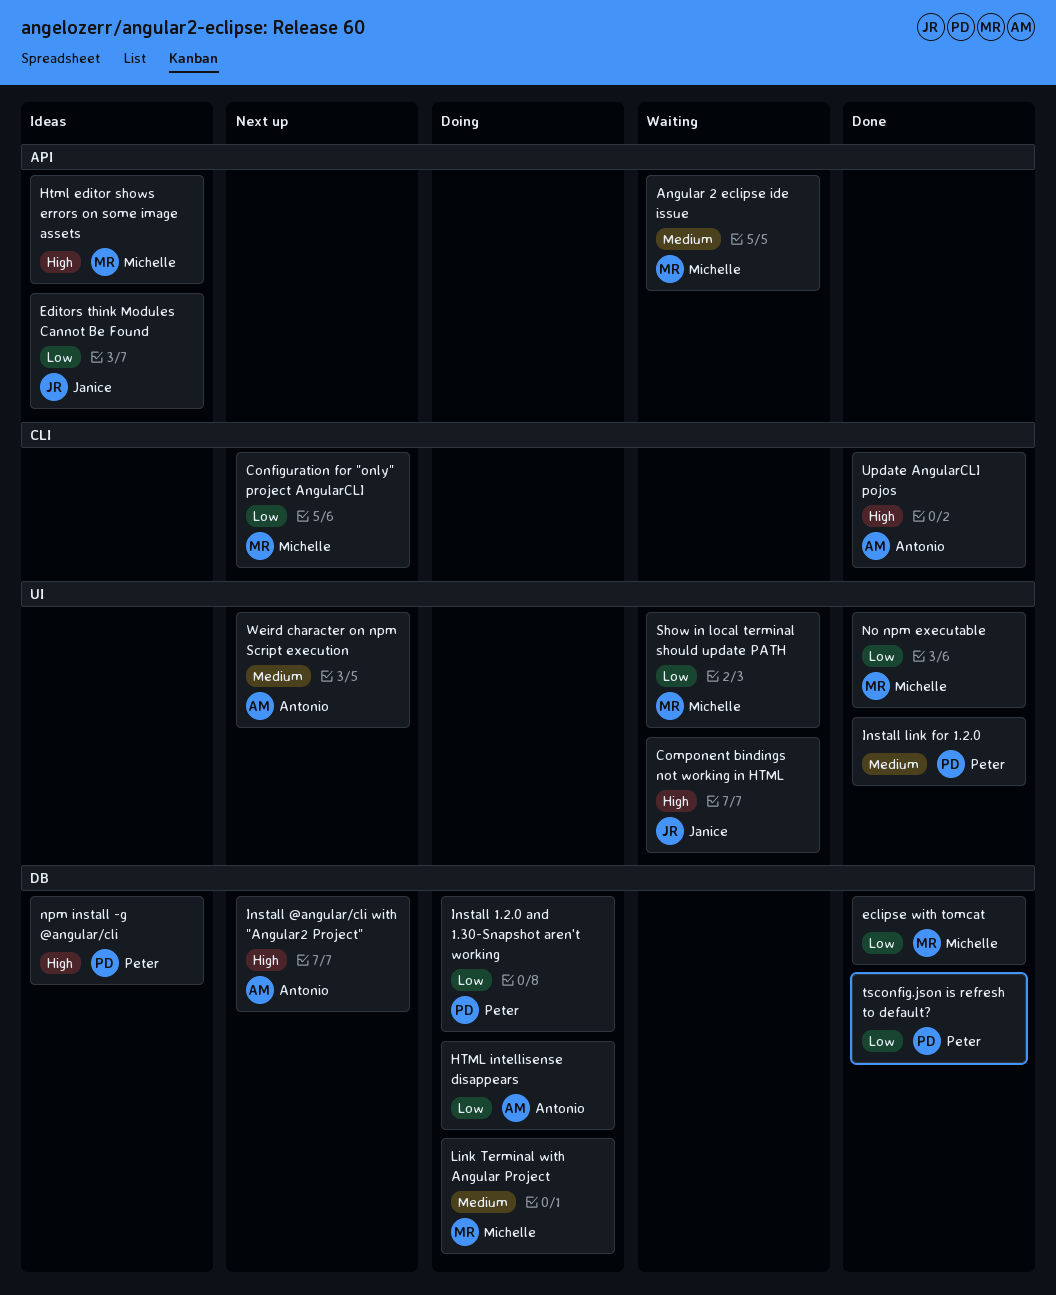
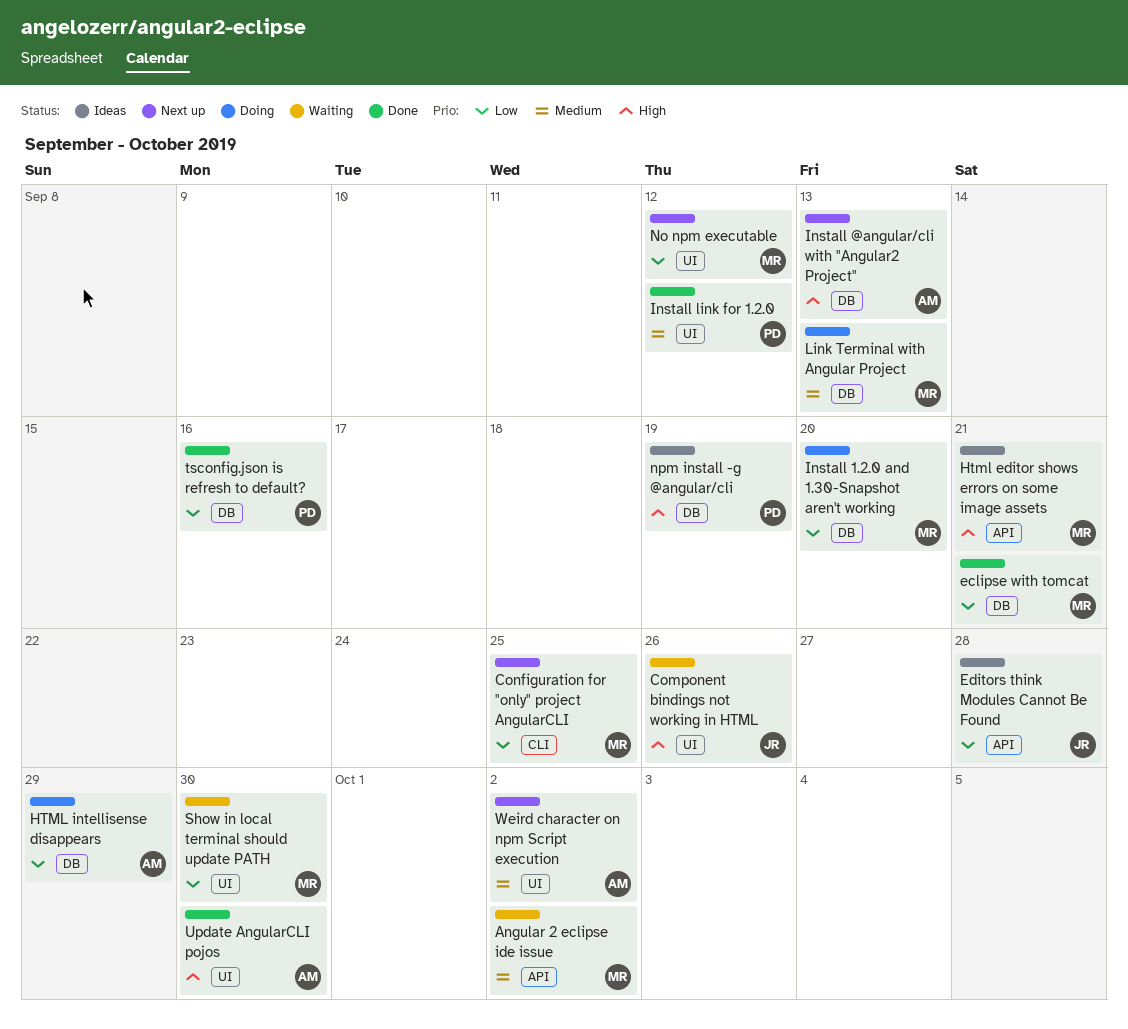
Install 1.2.0 and 1.30-Snapshot aren't working, owner: Peter -> Michelle
No npm executable, status: Done -> Next up
Update AngularCLI pojos, label: CLI -> UI

